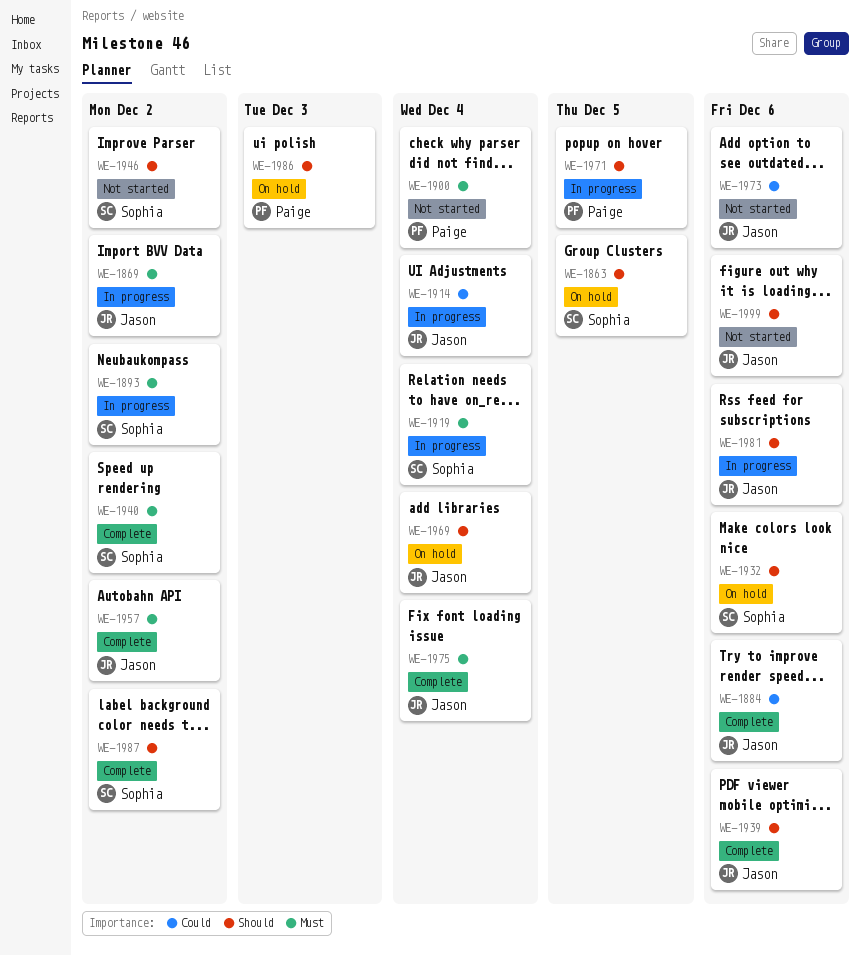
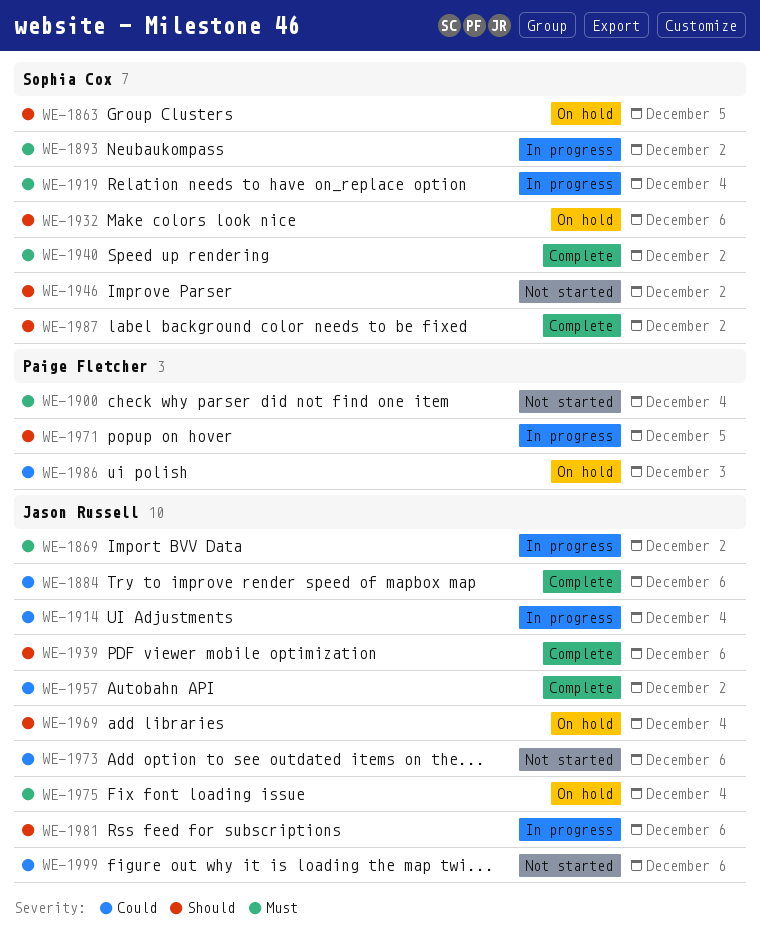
WE-1957, priority: Must -> Could
WE-1975, status: Complete -> On hold
WE-1986, priority: Should -> Could
WE-1999, priority: Should -> Could

